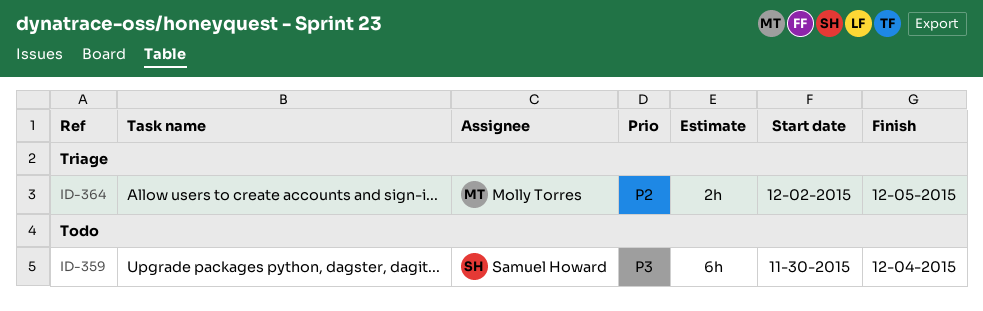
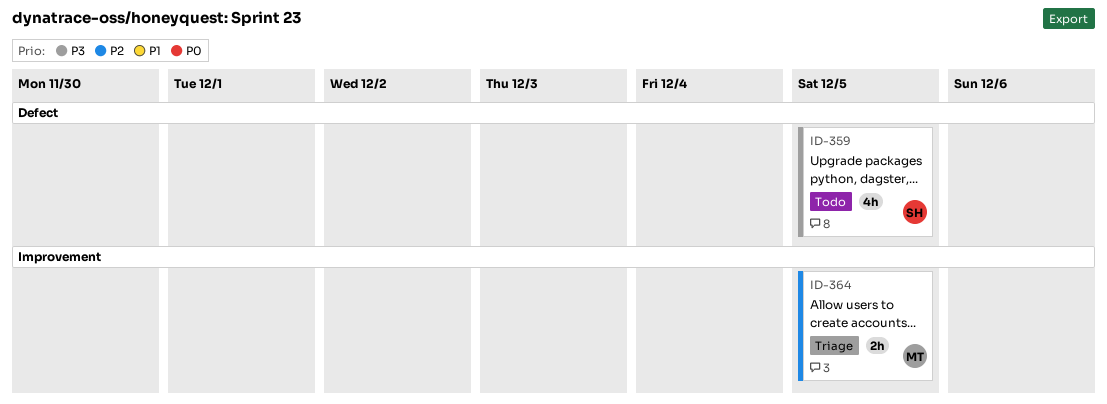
ID-359, estimate: 6h -> 4h
ID-359, due: Dec 4 -> Dec 5

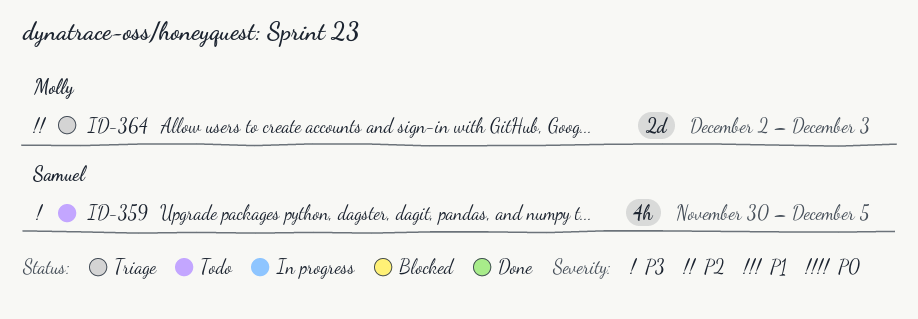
ID-364, estimate: 2h -> 2d
ID-364, due: Dec 5 -> Dec 3

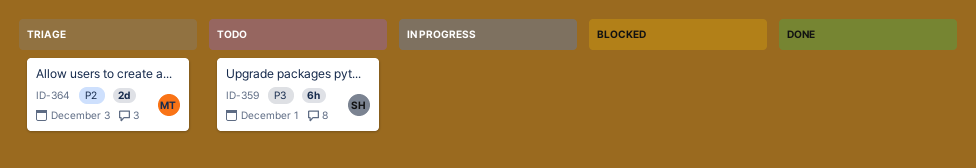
ID-359, estimate: 4h -> 6h
ID-359, due: Dec 5 -> Dec 1

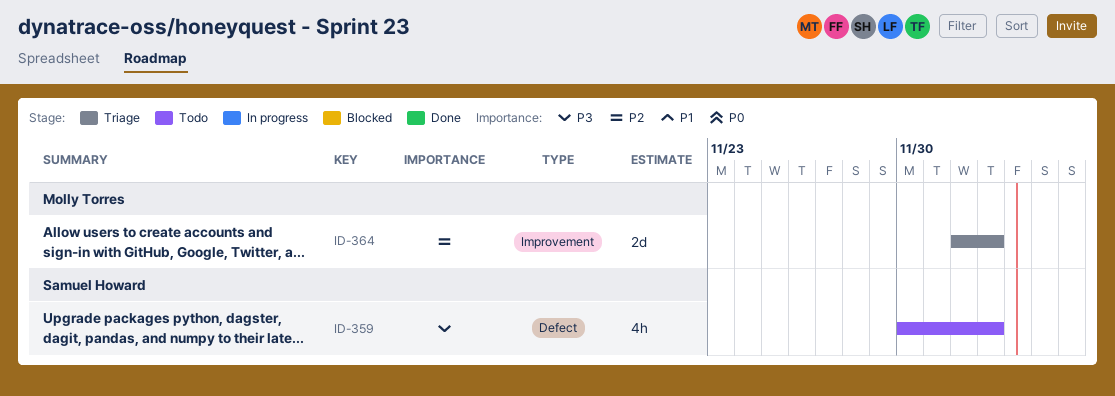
ID-359, estimate: 6h -> 4h
ID-359, due: Dec 1 -> Dec 3

